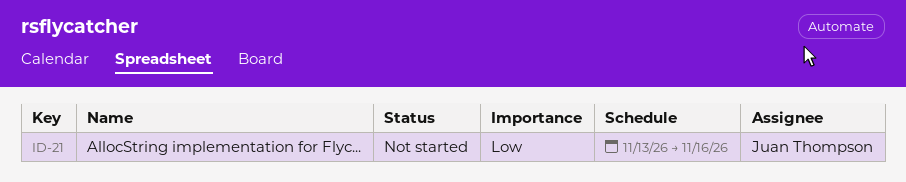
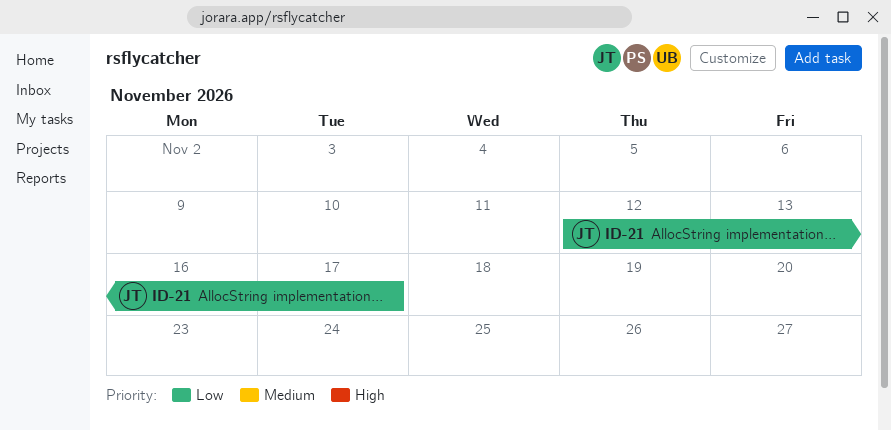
ID-21, start: Nov 13 -> Nov 12
ID-21, due: Nov 16 -> Nov 17

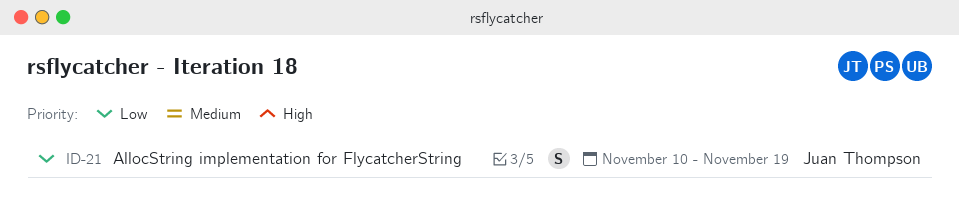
ID-21, start: Nov 12 -> Nov 10
ID-21, due: Nov 17 -> Nov 19

